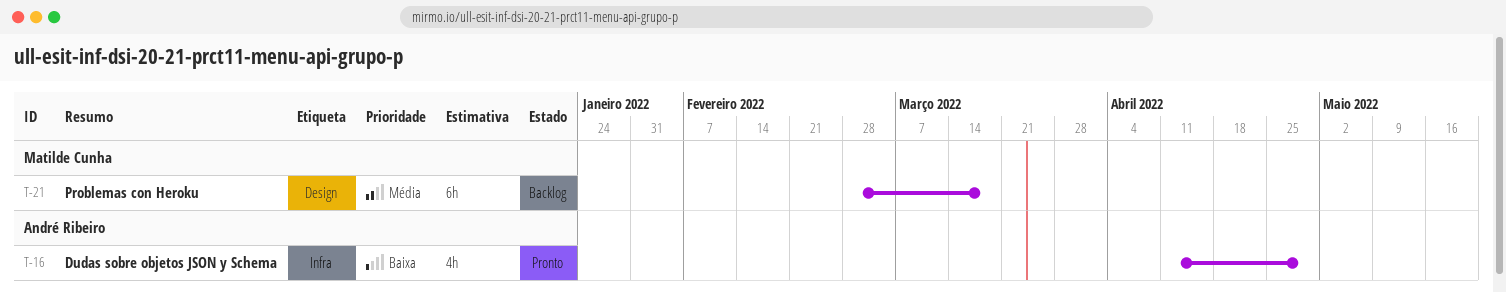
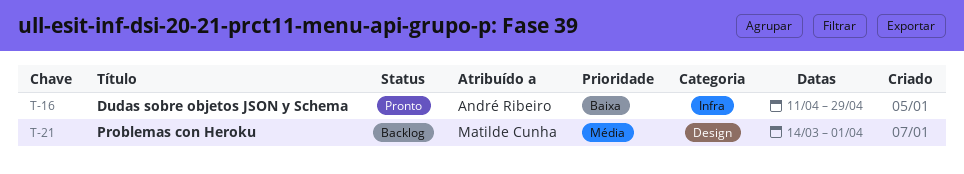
T-21, start: Feb 28 -> Mar 14
T-21, due: Mar 18 -> Apr 1

